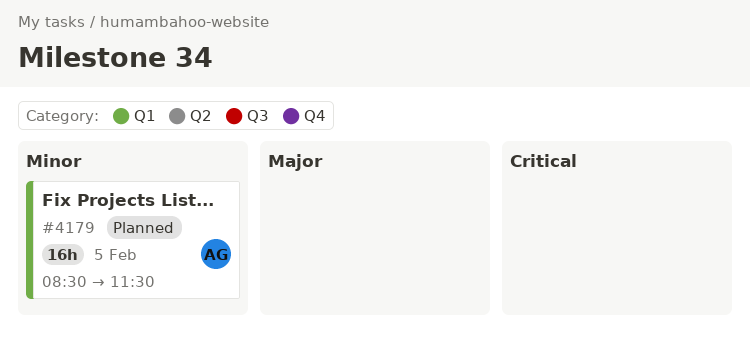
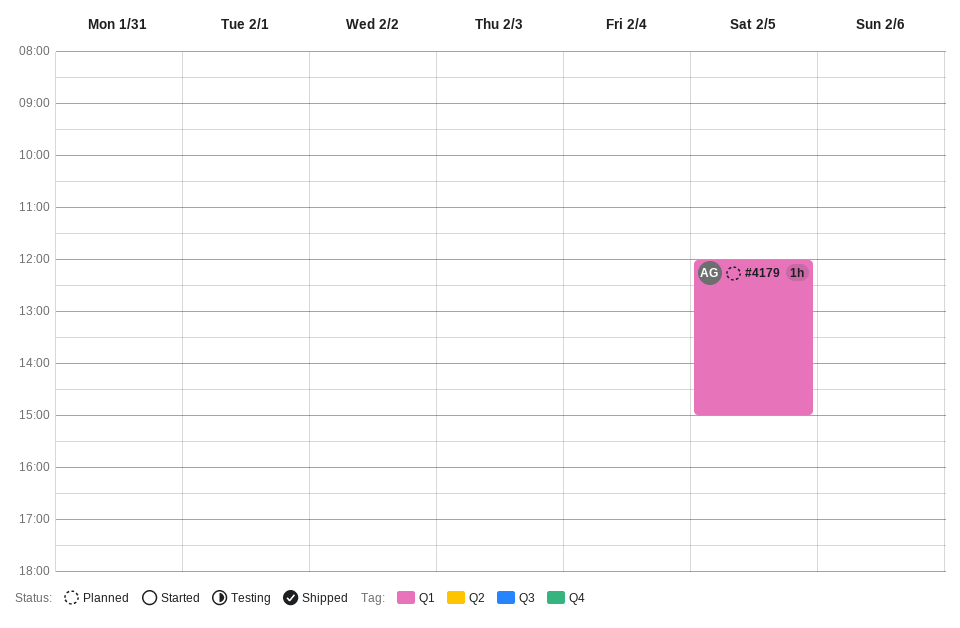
#4179, estimate: 16h -> 1h
#4179, begins: 08:30 -> 12:00
#4179, ends: 11:30 -> 15:00

